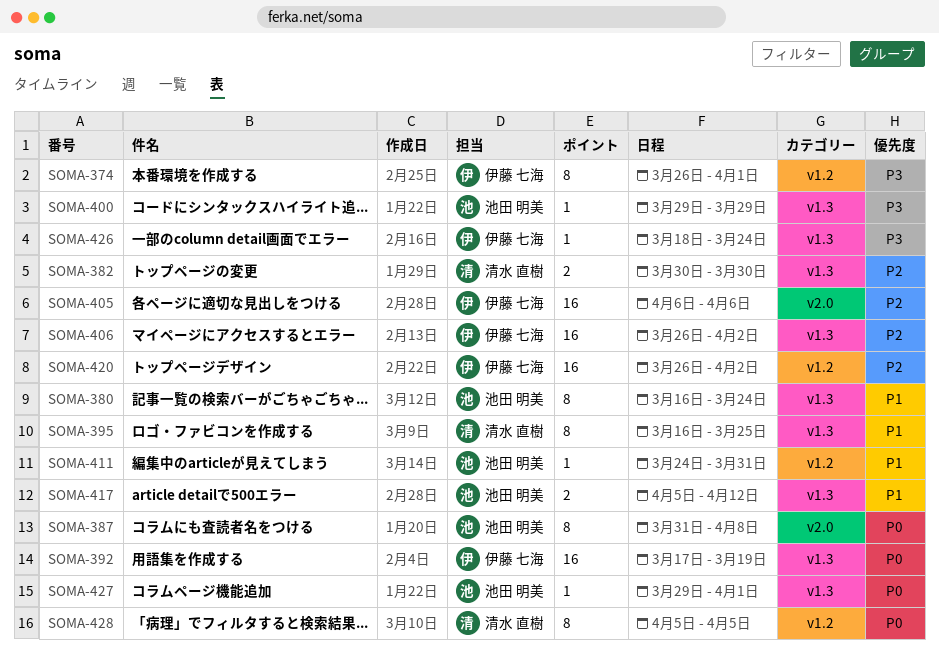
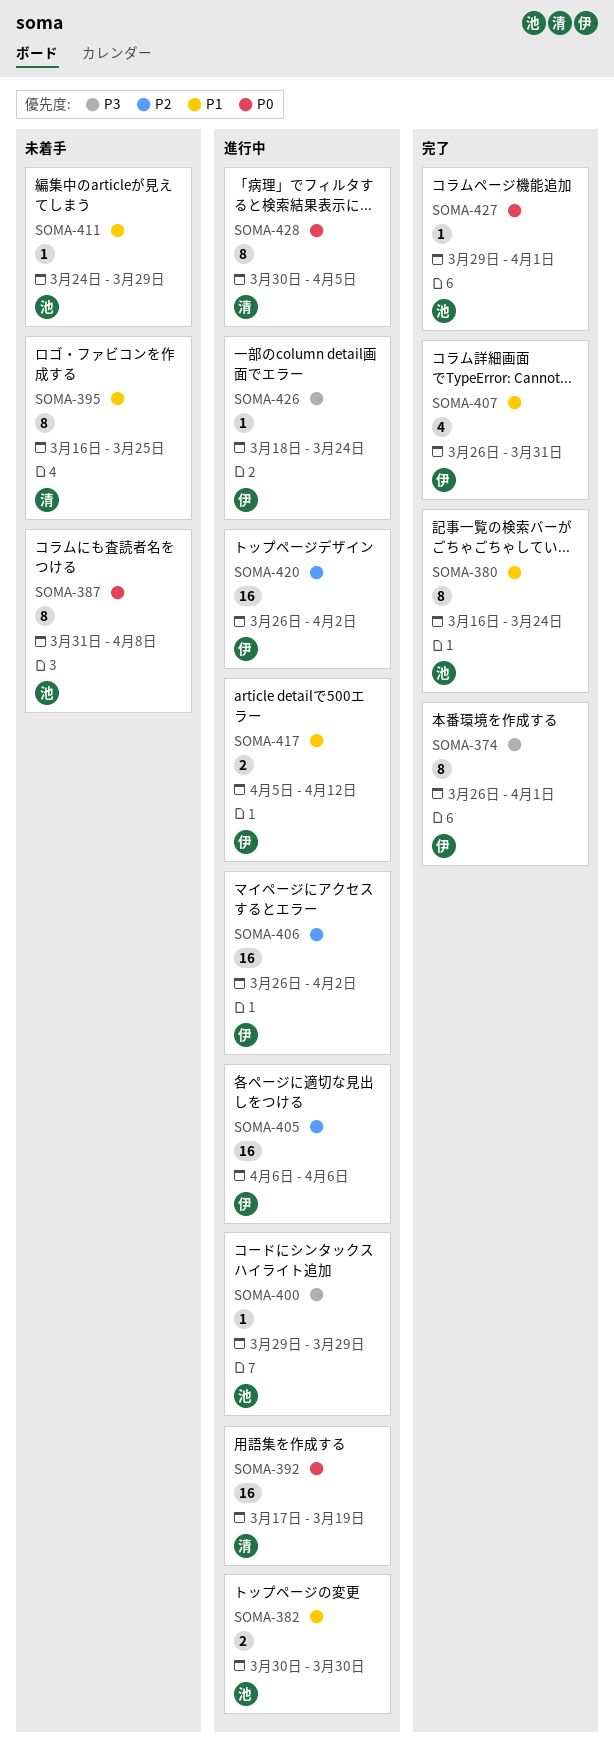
SOMA-382, owner: 清水 直樹 -> 池田 明美
SOMA-382, priority: P2 -> P1
SOMA-392, owner: 伊藤 七海 -> 清水 直樹
SOMA-407: none -> present
SOMA-411, due: Mar 31 -> Mar 29
SOMA-417, owner: 池田 明美 -> 伊藤 七海
SOMA-428, start: Apr 5 -> Mar 30

